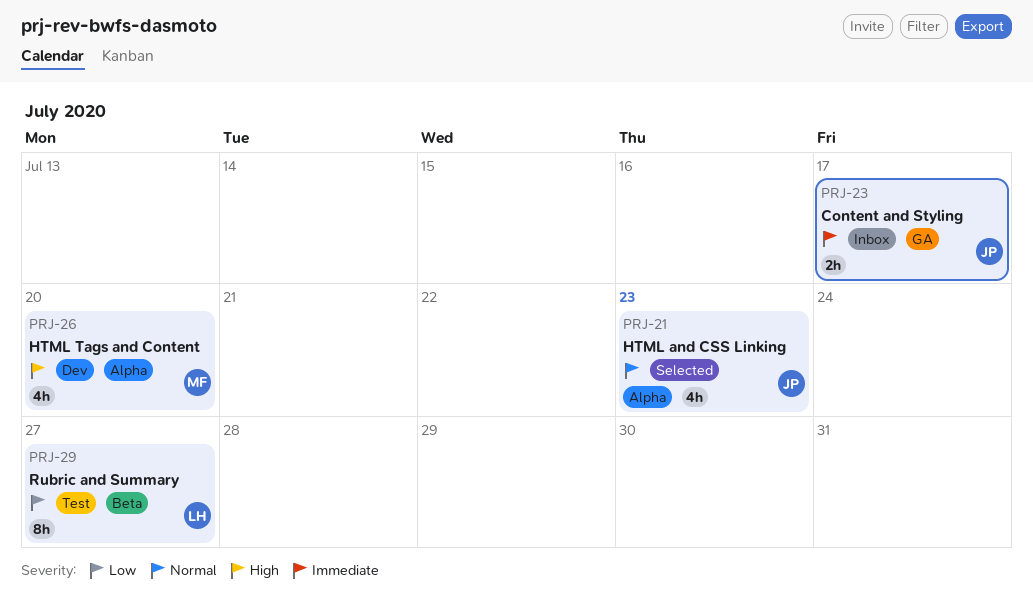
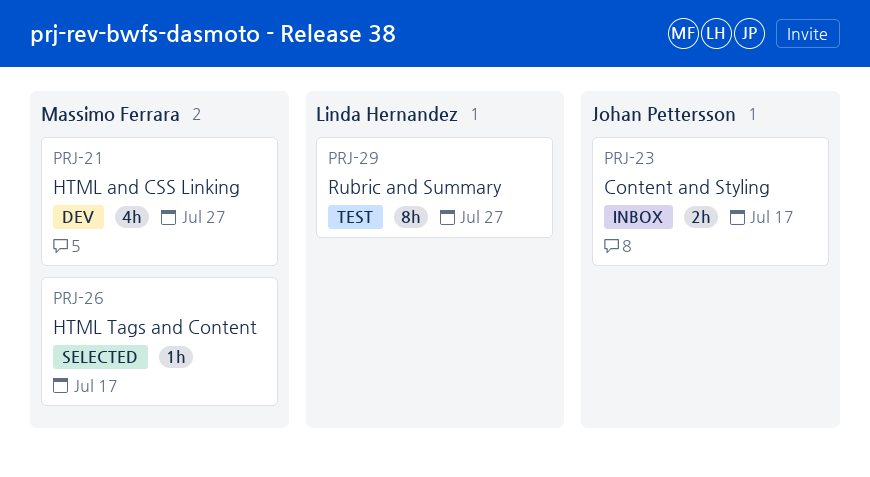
PRJ-21, status: Selected -> Dev
PRJ-21, owner: Johan Pettersson -> Massimo Ferrara
PRJ-21, due: Jul 23 -> Jul 27
PRJ-26, status: Dev -> Selected
PRJ-26, estimate: 4h -> 1h
PRJ-26, due: Jul 20 -> Jul 17

